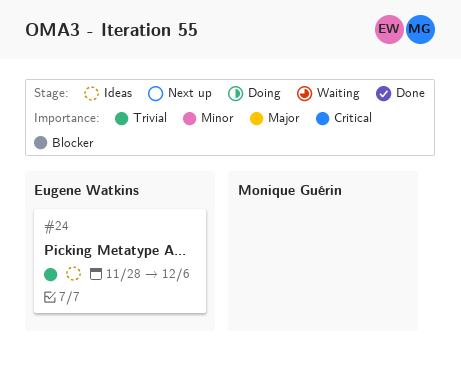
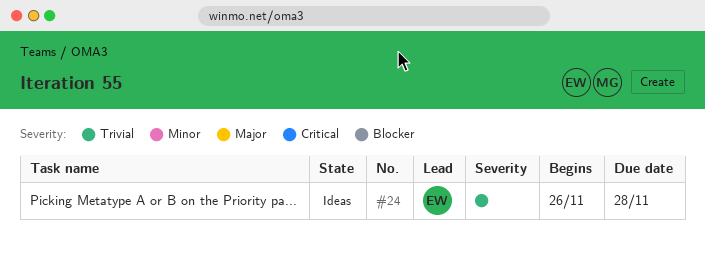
#24, start: Nov 28 -> Nov 26
#24, due: Dec 6 -> Nov 28

